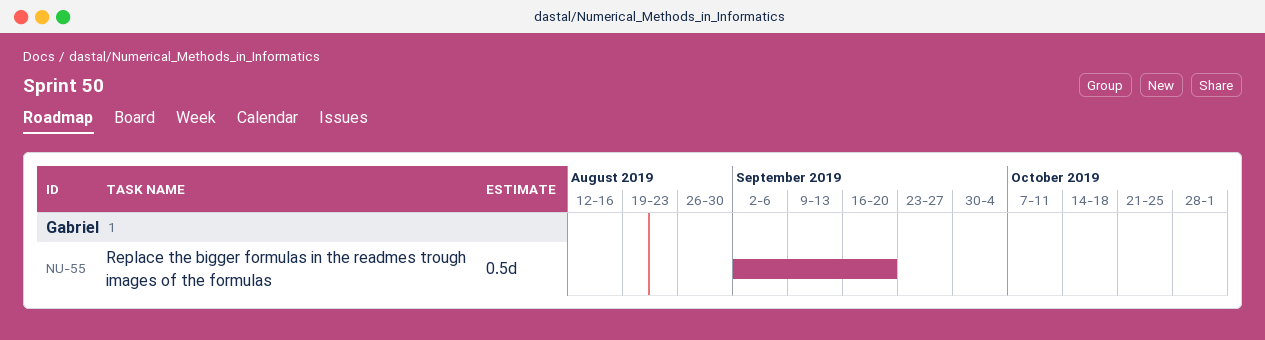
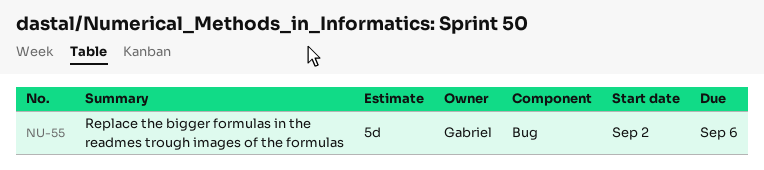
NU-55, estimate: 0.5d -> 5d
NU-55, due: Sep 20 -> Sep 6

